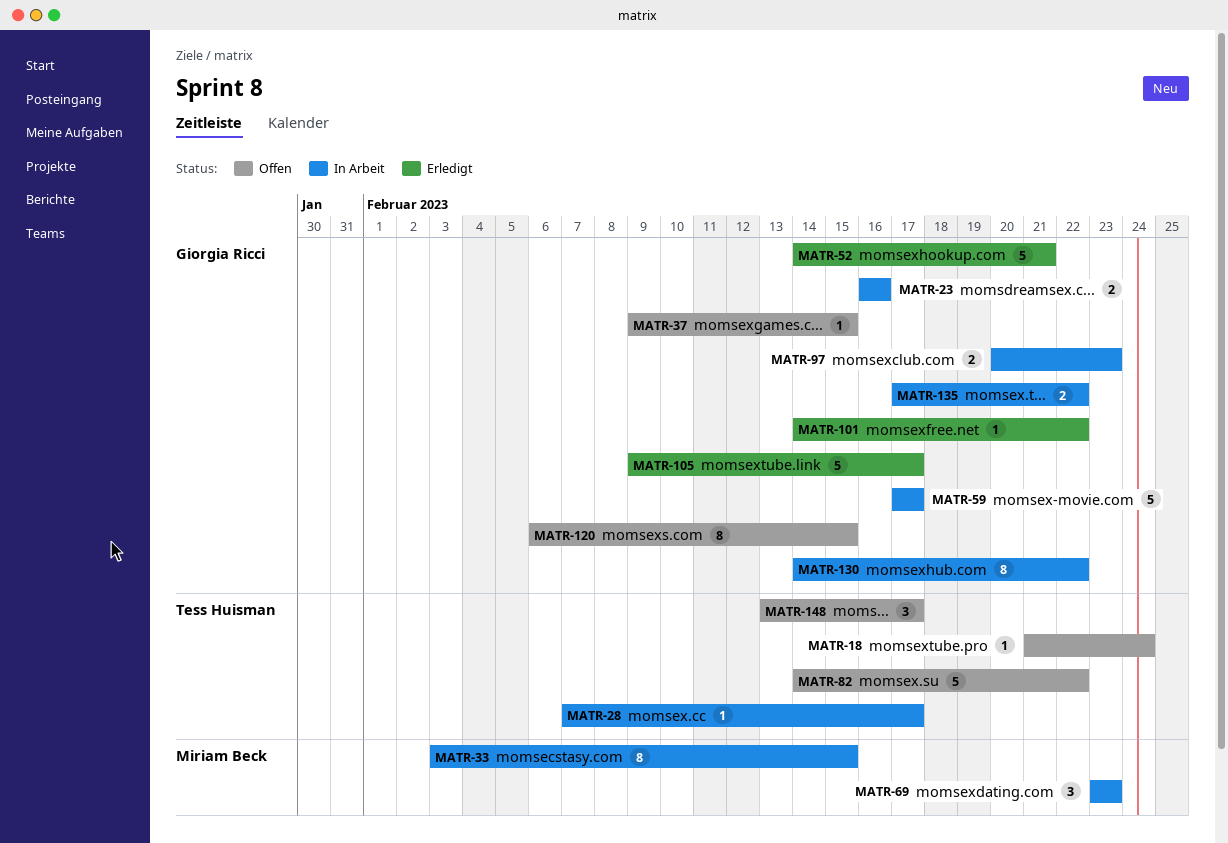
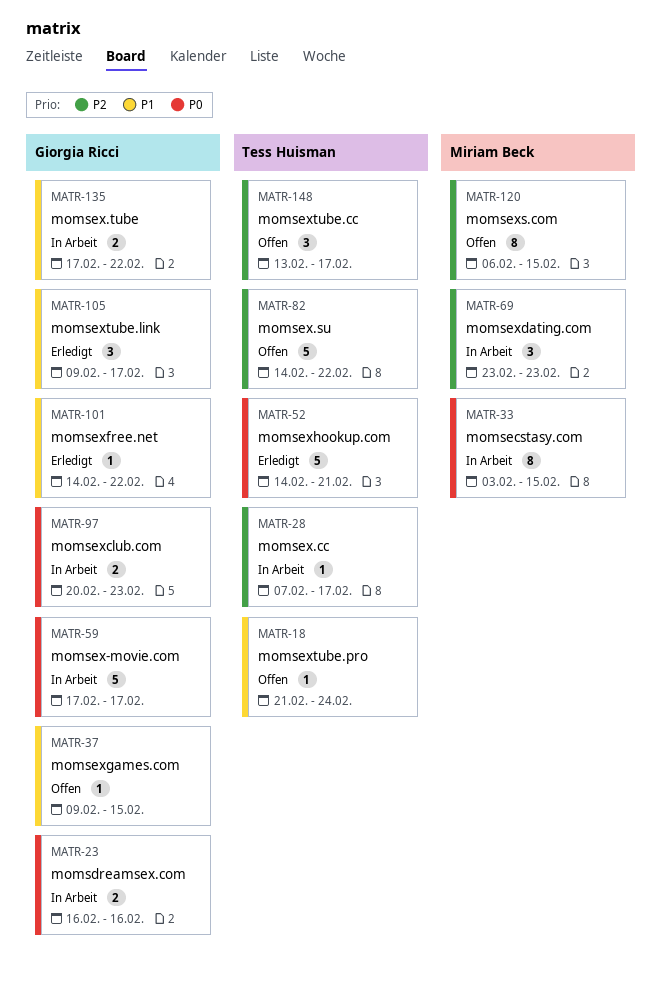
MATR-52, owner: Giorgia Ricci -> Tess Huisman
MATR-105, estimate: 5 -> 3
MATR-120, owner: Giorgia Ricci -> Miriam Beck
MATR-130: present -> none

